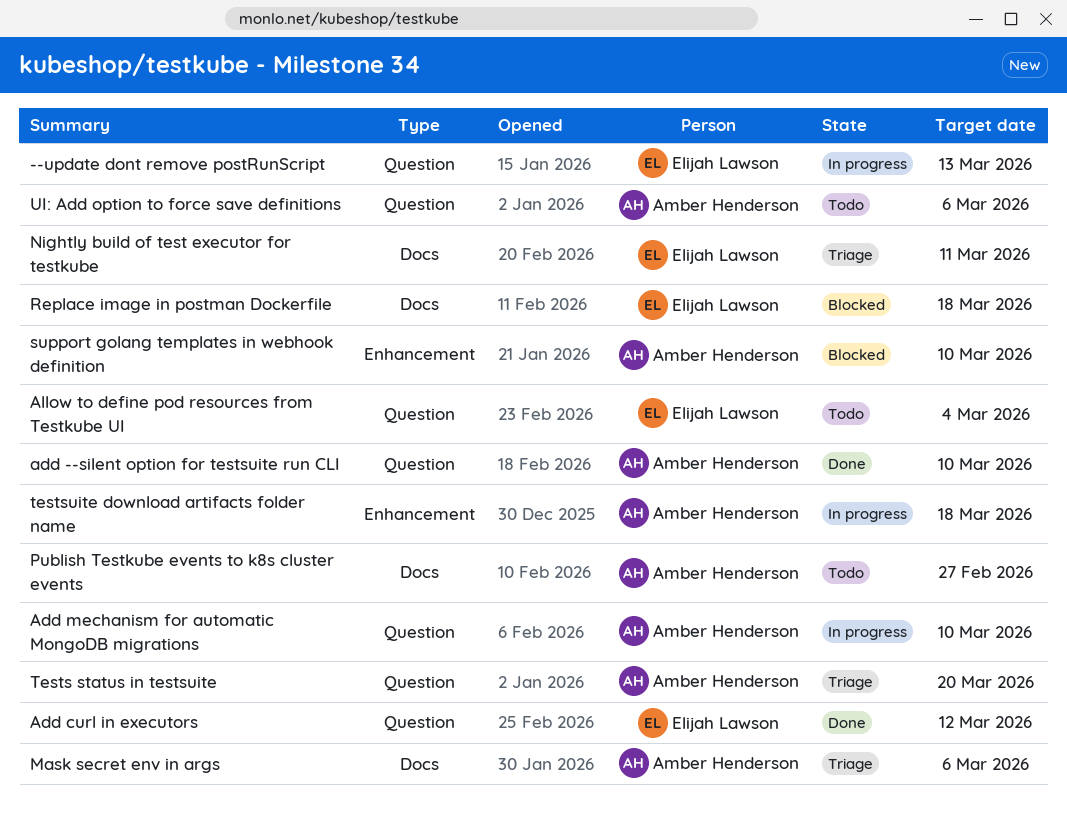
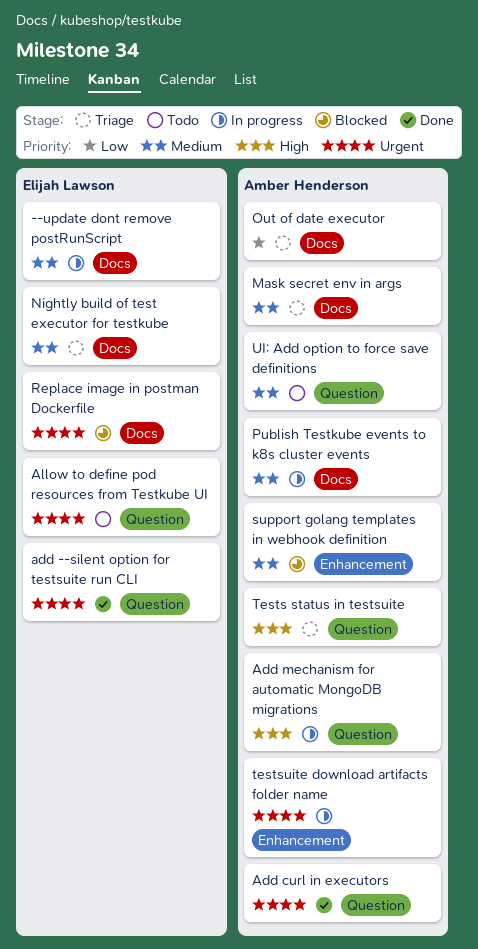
--update dont remove postRunScript, label: Question -> Docs
add --silent option for testsuite run CLI, owner: Amber Henderson -> Elijah Lawson
Add curl in executors, owner: Elijah Lawson -> Amber Henderson
Out of date executor: none -> present
Publish Testkube events to k8s cluster events, status: Todo -> In progress

